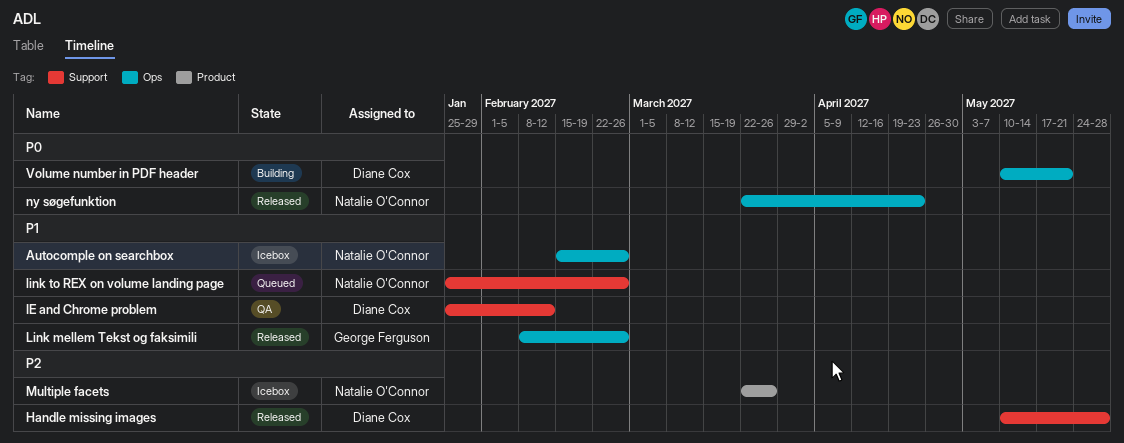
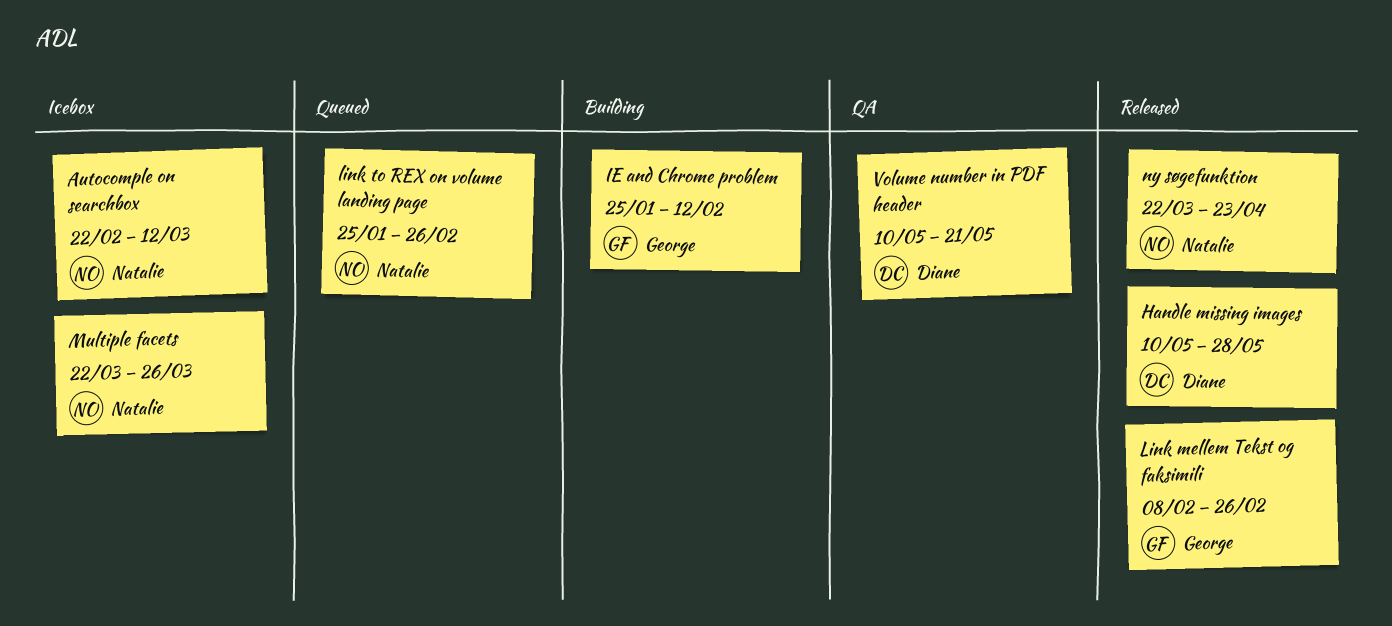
Autocomple on searchbox, start: Feb 15 -> Feb 22
Autocomple on searchbox, due: Feb 26 -> Mar 12
IE and Chrome problem, status: QA -> Building
IE and Chrome problem, owner: Diane Cox -> George Ferguson
Volume number in PDF header, status: Building -> QA

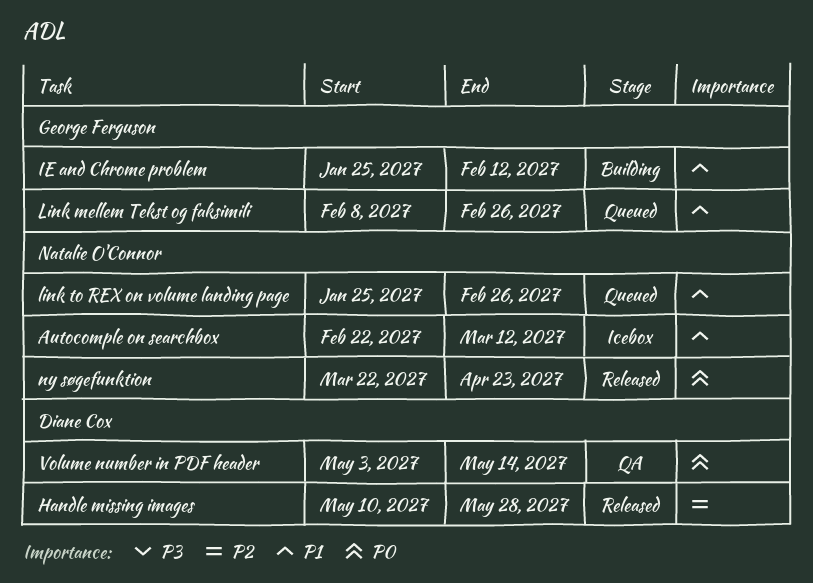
Link mellem Tekst og faksimili, status: Released -> Queued
Multiple facets: present -> none
Volume number in PDF header, start: May 10 -> May 3
Volume number in PDF header, due: May 21 -> May 14

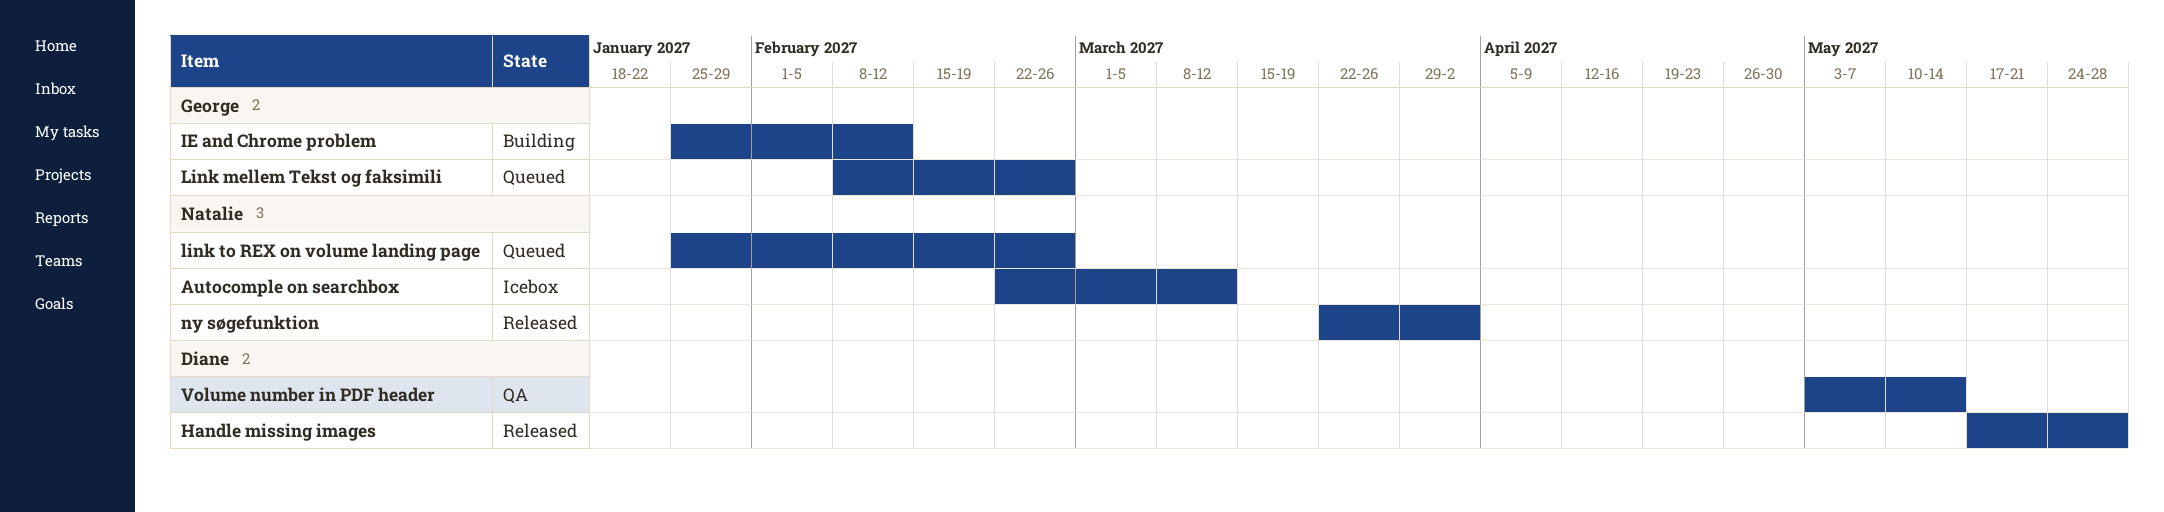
Handle missing images, start: May 10 -> May 17
ny søgefunktion, due: Apr 23 -> Apr 2

